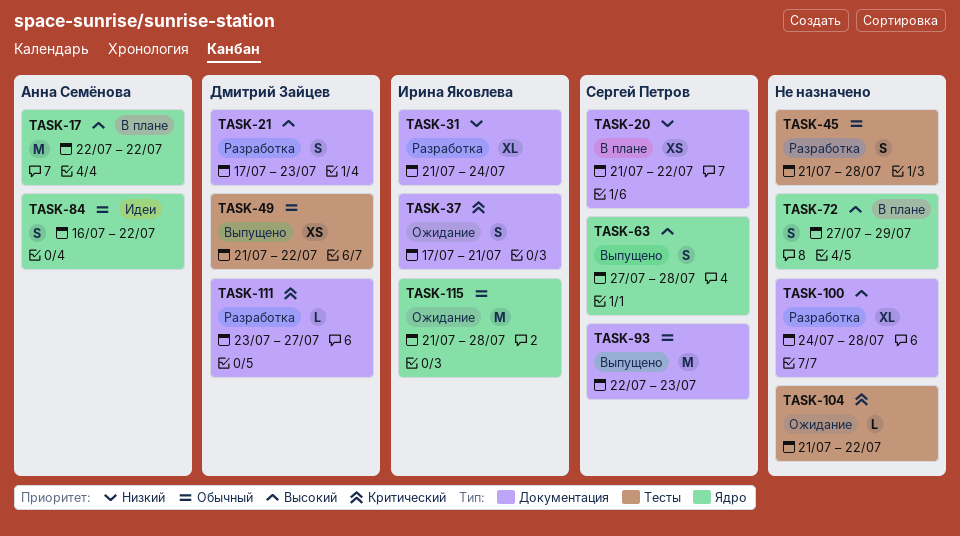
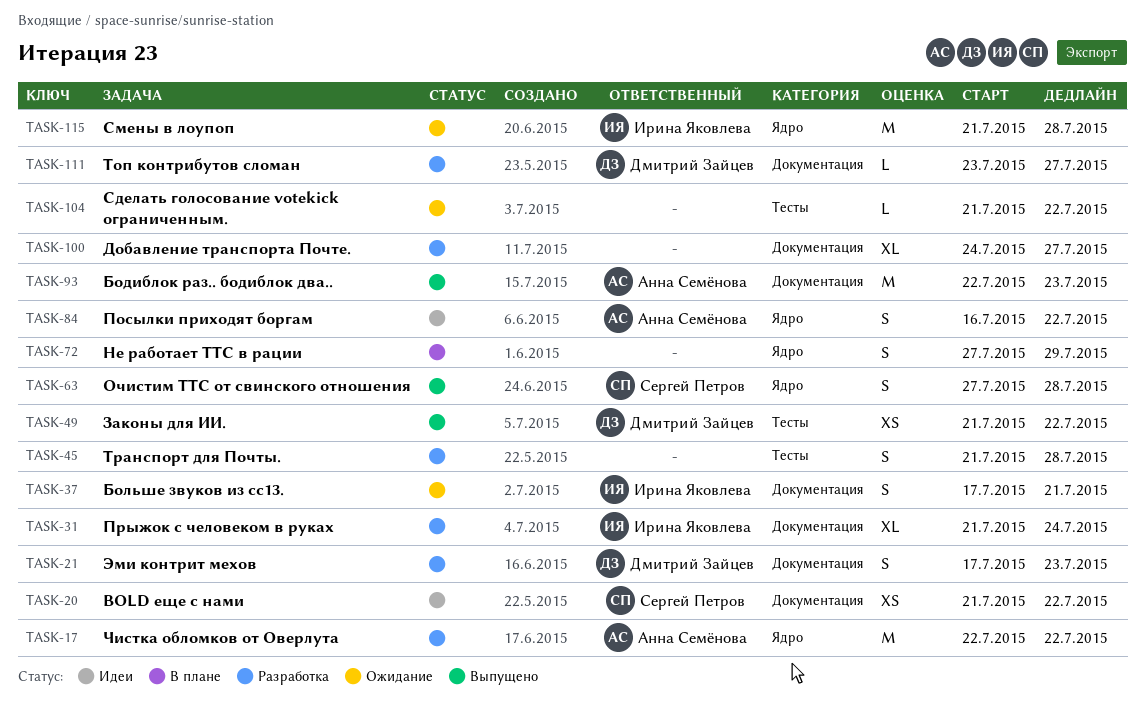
TASK-17, status: В плане -> Разработка
TASK-20, status: В плане -> Идеи
TASK-93, owner: Сергей Петров -> Анна Семёнова
TASK-100, due: Jul 28 -> Jul 27

